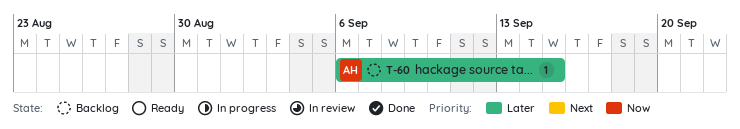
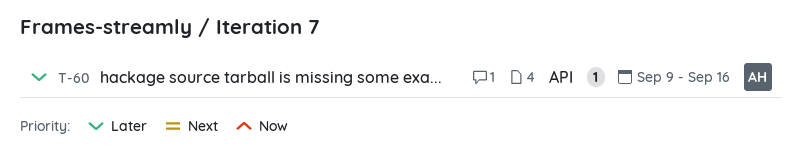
T-60, start: Sep 6 -> Sep 9
T-60, due: Sep 15 -> Sep 16

